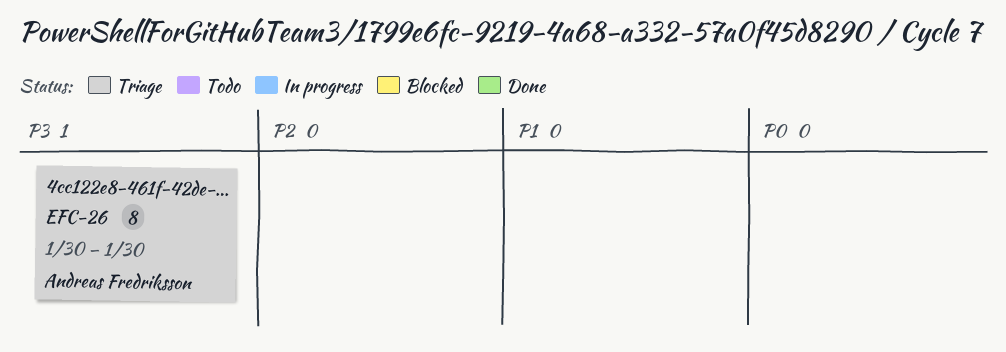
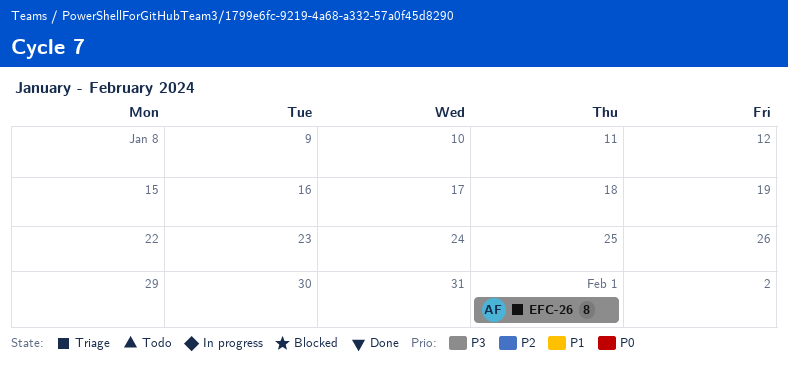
EFC-26, start: Jan 30 -> Feb 1
EFC-26, due: Jan 30 -> Feb 1

